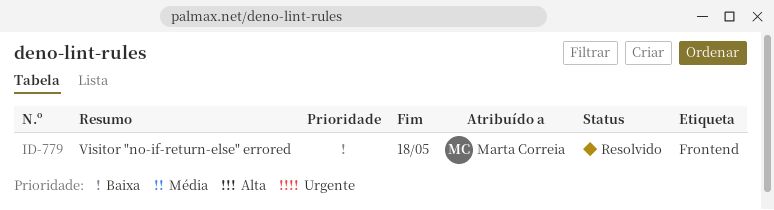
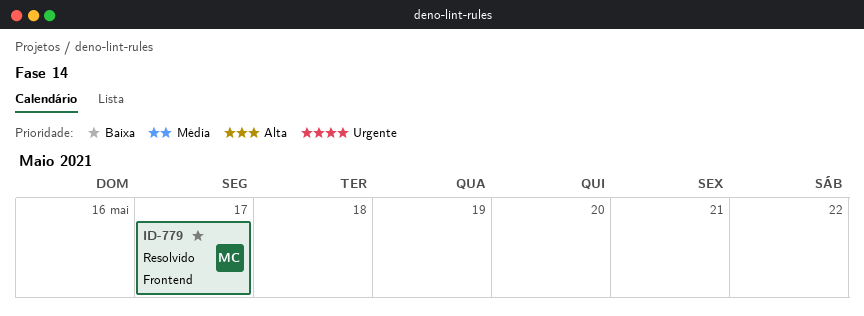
ID-779, due: May 18 -> May 17

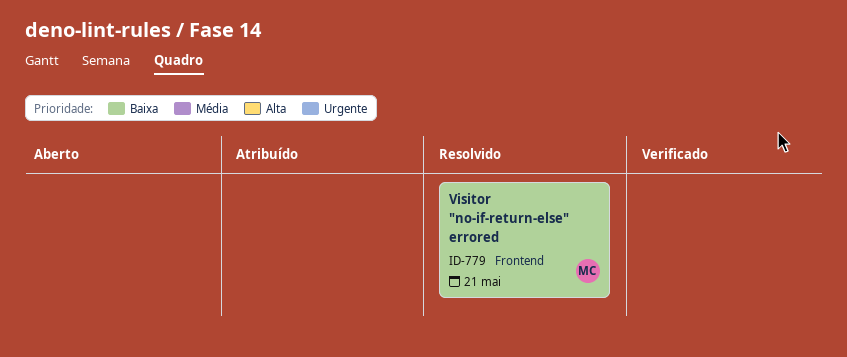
ID-779, due: May 17 -> May 21

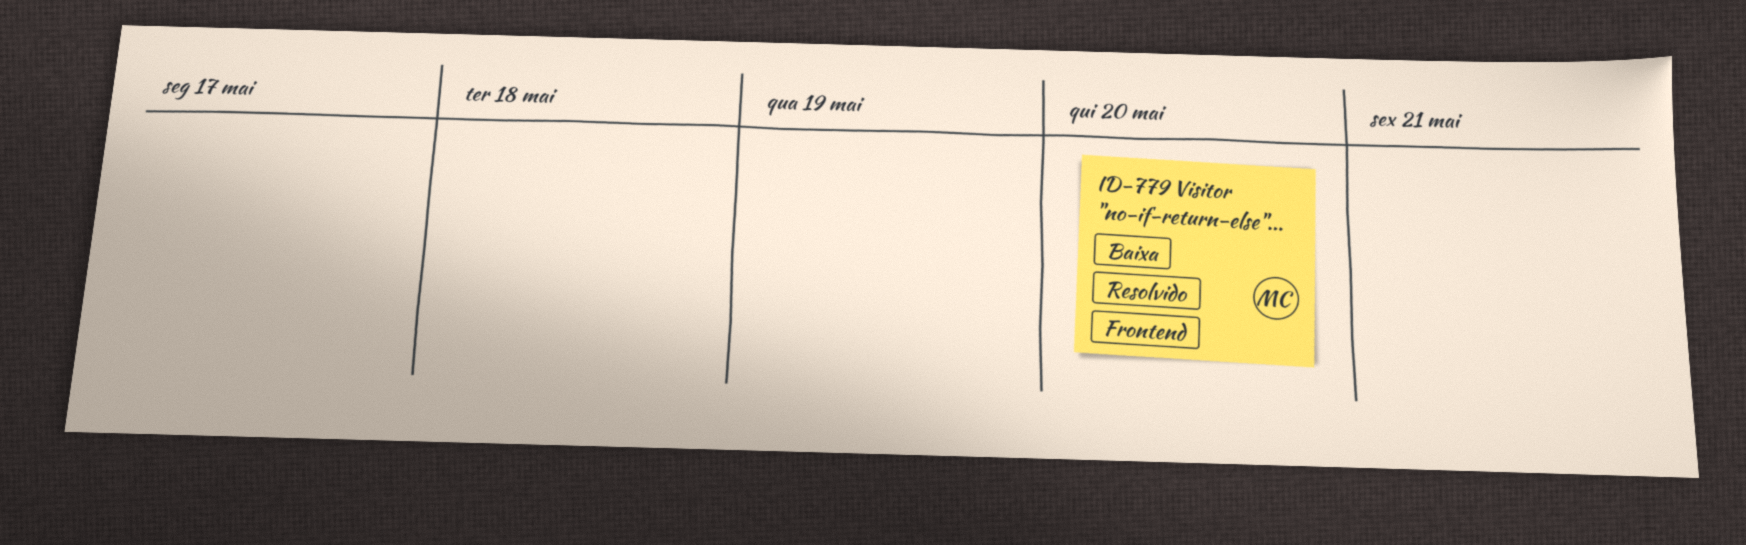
ID-779, due: May 21 -> May 20

